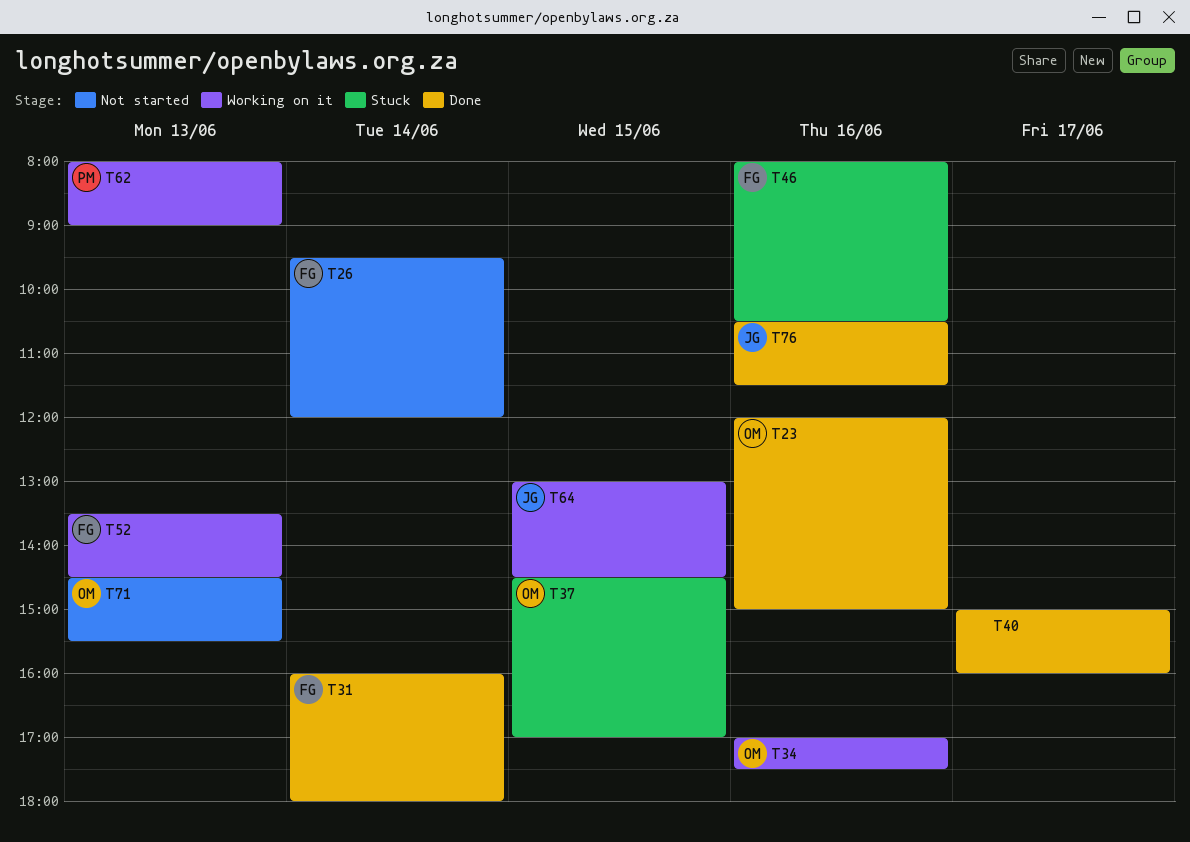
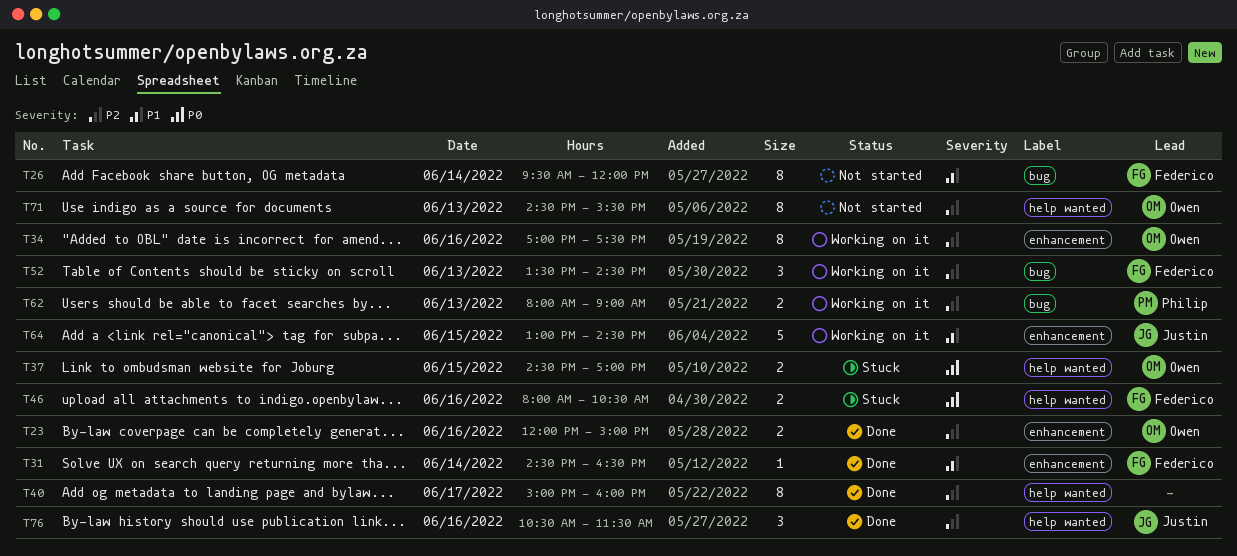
T31, begins: 16:00 -> 14:30
T31, ends: 18:00 -> 16:30

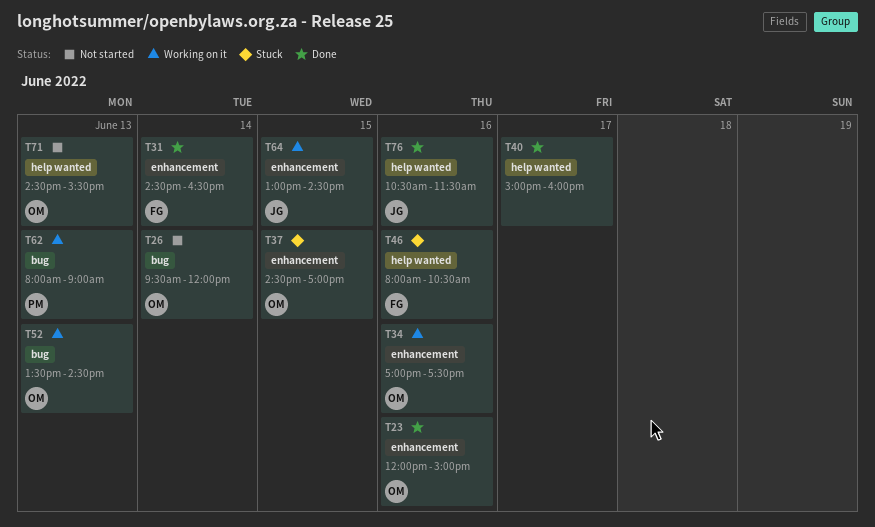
T26, owner: Federico -> Owen
T37, label: help wanted -> enhancement
T52, owner: Federico -> Owen

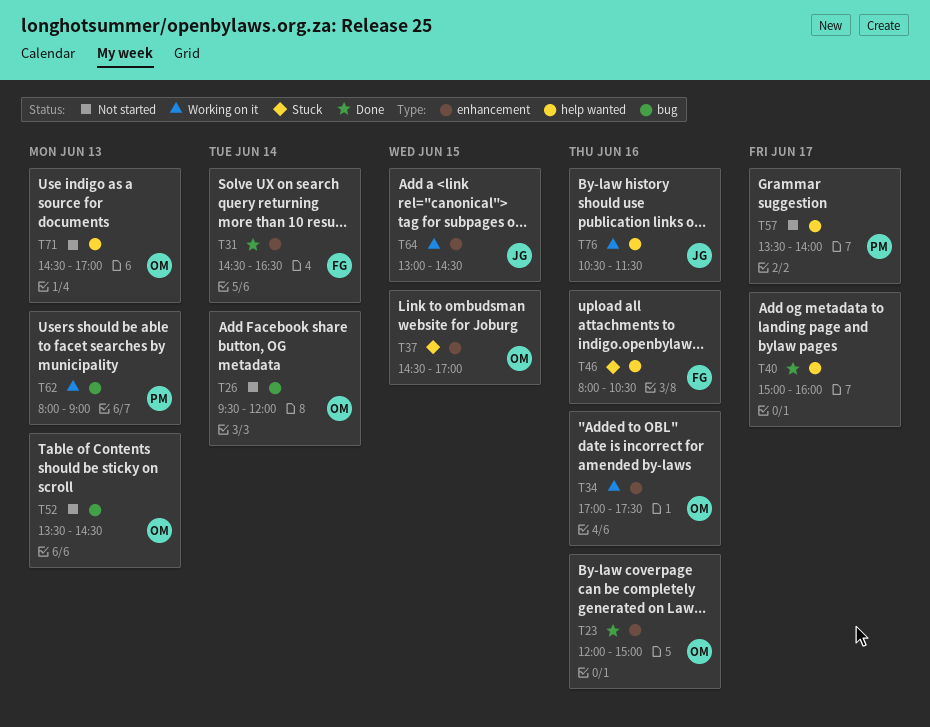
T52, status: Working on it -> Not started
T57: none -> present
T71, ends: 15:30 -> 17:00
T76, status: Done -> Working on it

